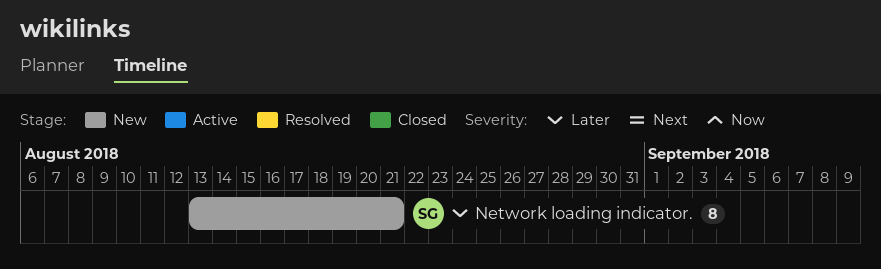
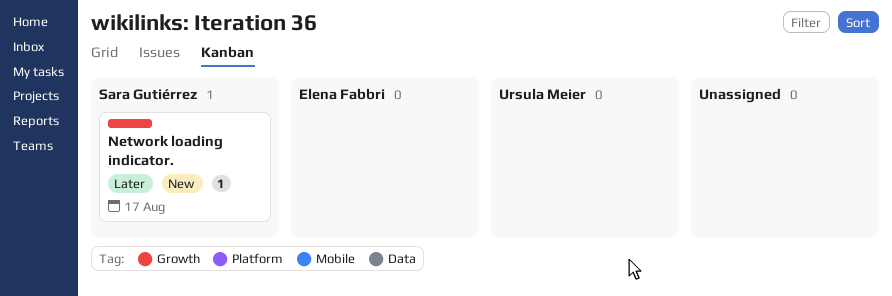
Network loading indicator., estimate: 8 -> 1
Network loading indicator., due: Aug 21 -> Aug 17

